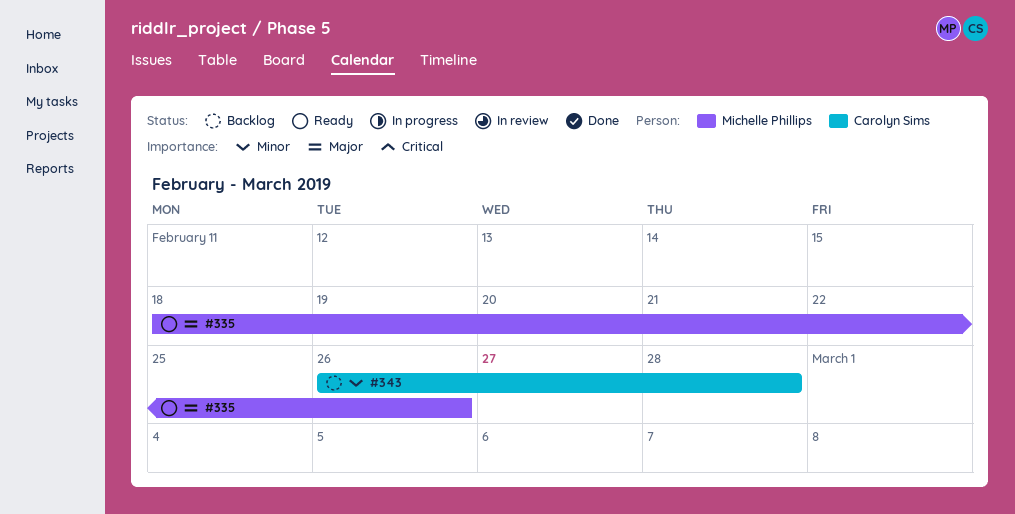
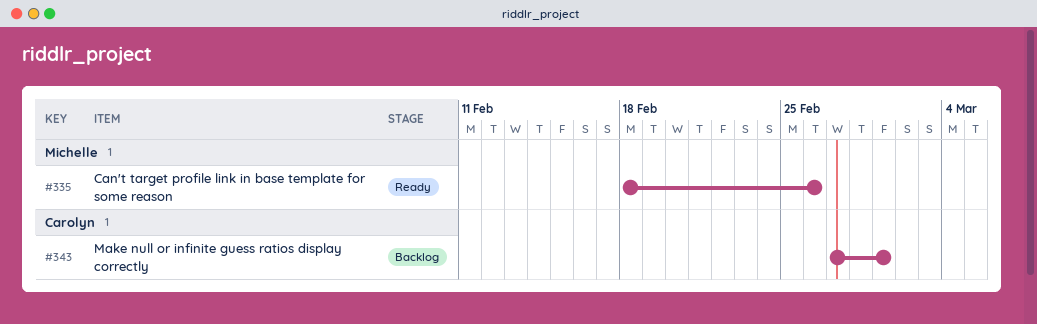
#343, start: Feb 26 -> Feb 27
#343, due: Feb 28 -> Mar 1

